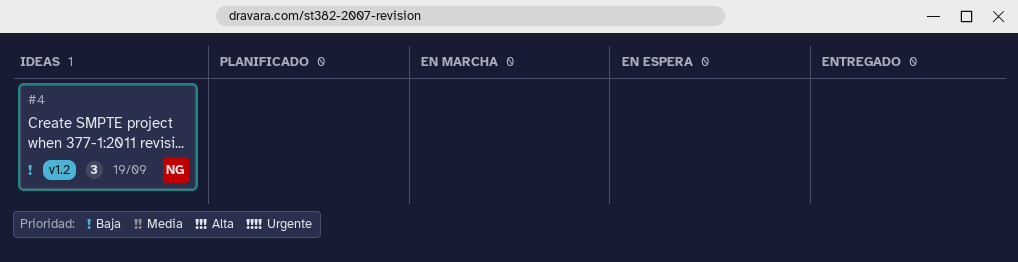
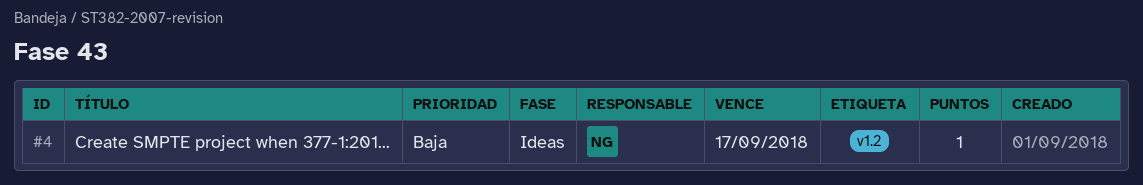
#4, estimate: 3 -> 1
#4, due: Sep 19 -> Sep 17

